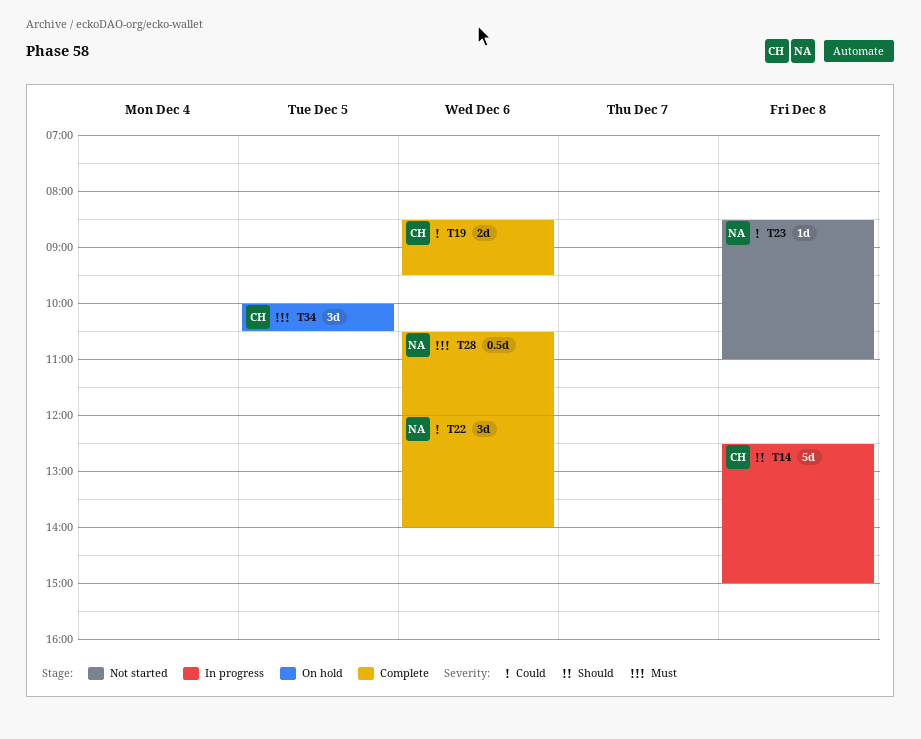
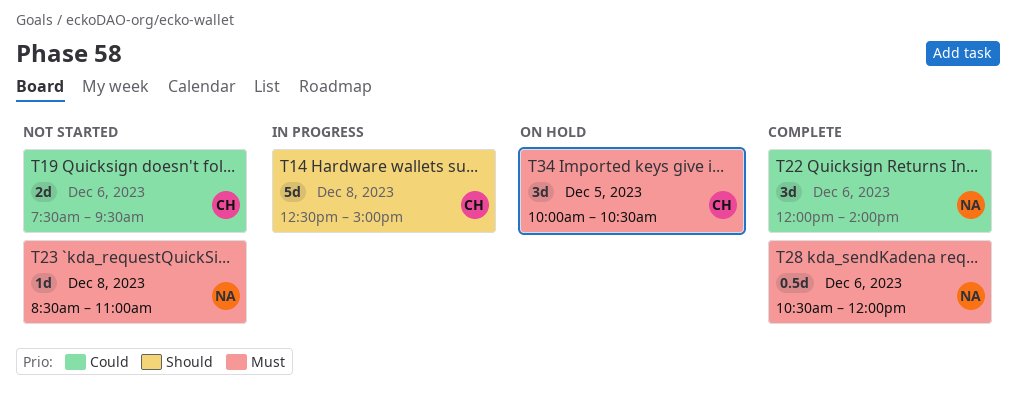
T19, status: Complete -> Not started
T19, begins: 08:30 -> 07:30
T23, priority: Could -> Must

